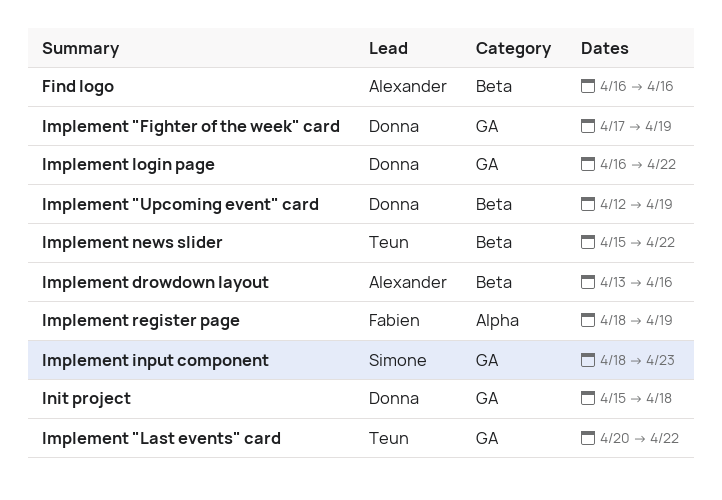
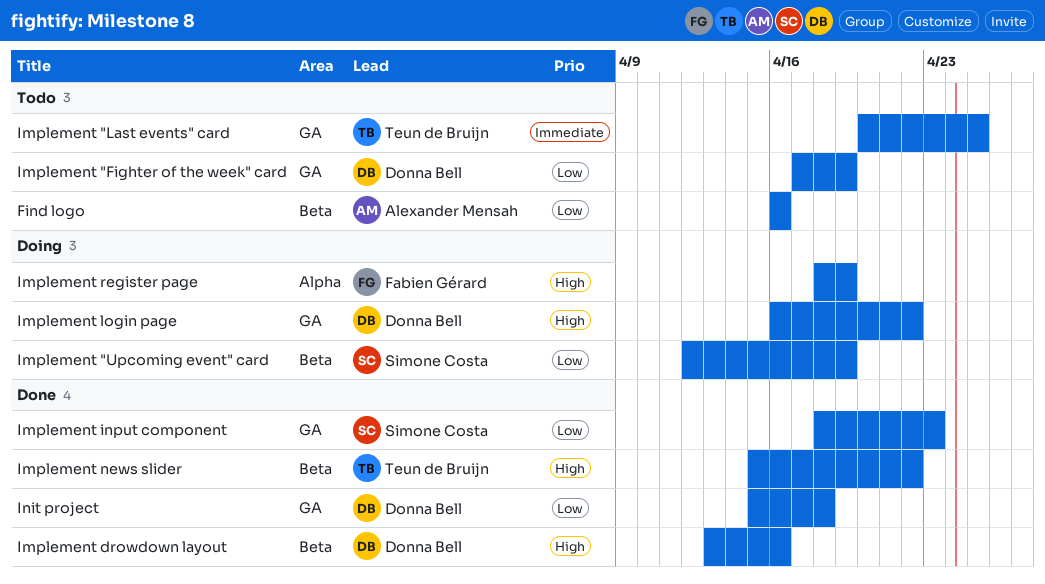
Implement "Last events" card, due: Apr 22 -> Apr 25
Implement "Upcoming event" card, owner: Donna Bell -> Simone Costa
Implement drowdown layout, owner: Alexander Mensah -> Donna Bell

